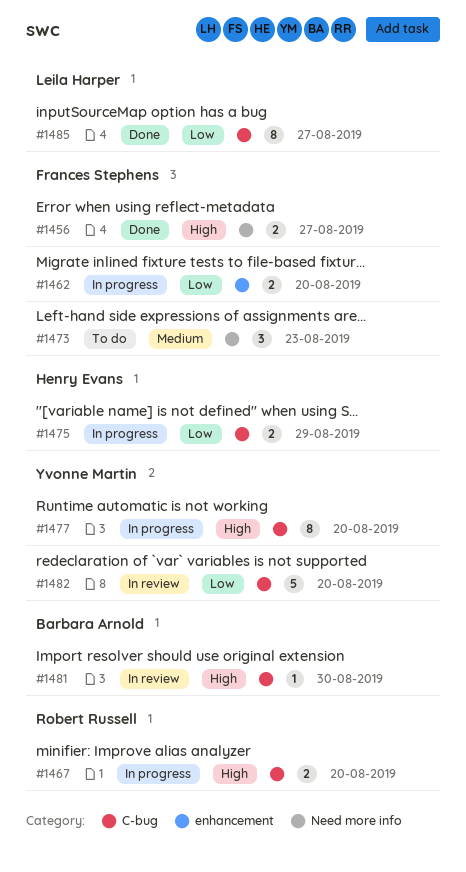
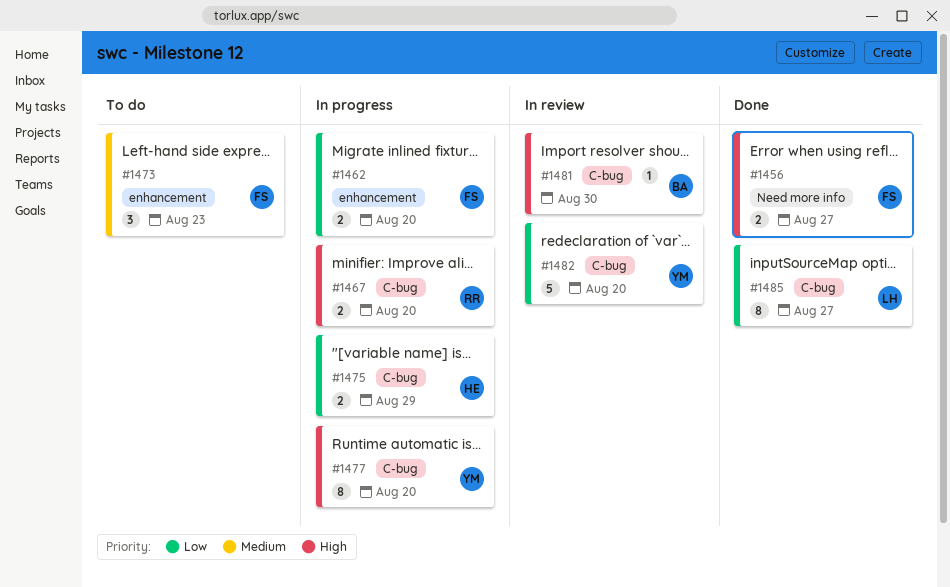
#1473, label: Need more info -> enhancement

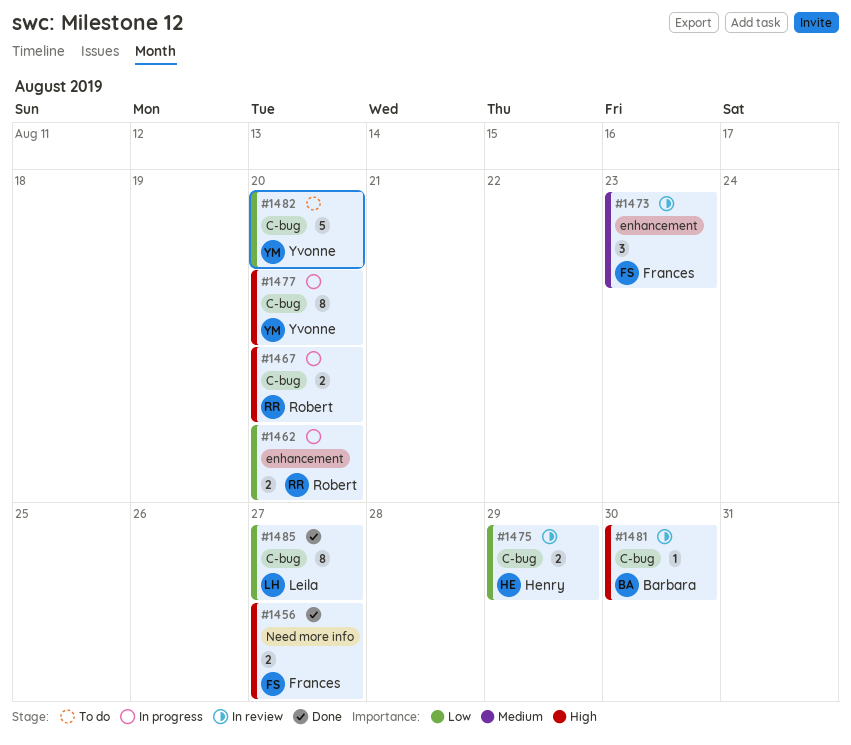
#1462, owner: Frances -> Robert
#1473, status: To do -> In review
#1475, status: In progress -> In review
#1482, status: In review -> To do

